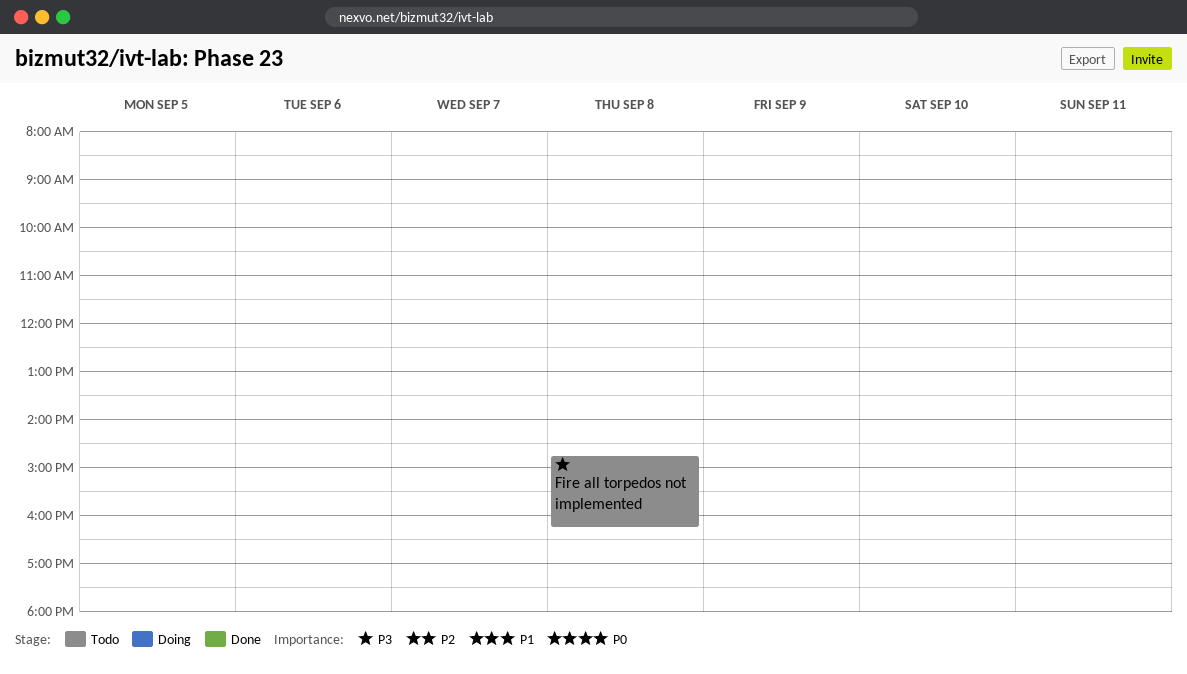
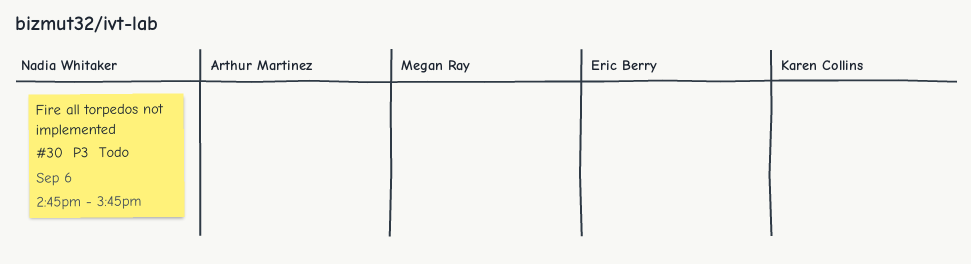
Fire all torpedos not implemented, day: Sep 8 -> Sep 6
Fire all torpedos not implemented, ends: 16:15 -> 15:45

